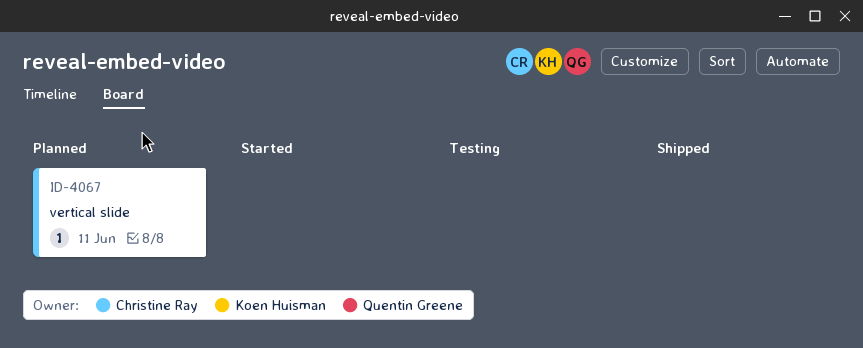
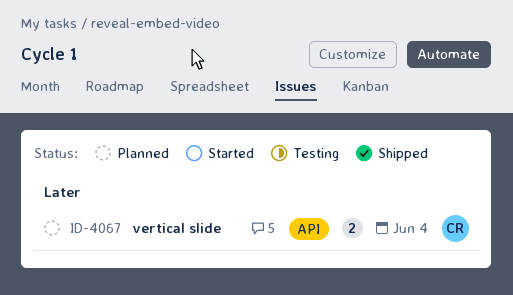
ID-4067, estimate: 1 -> 2
ID-4067, due: Jun 11 -> Jun 4

